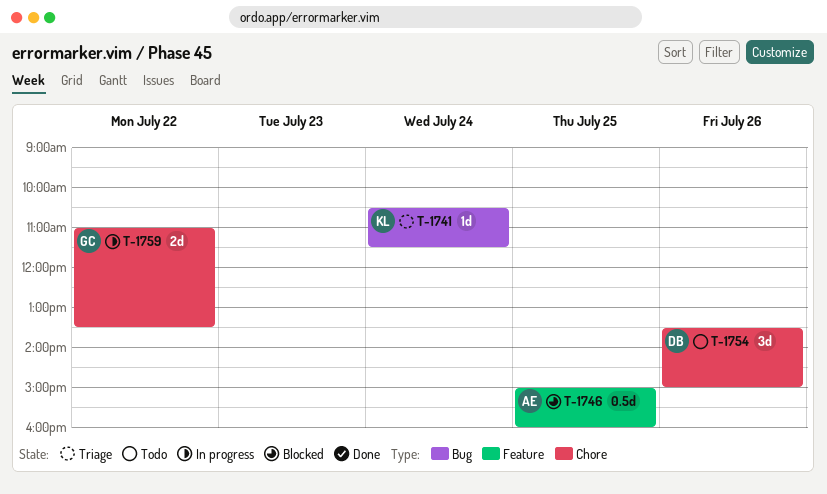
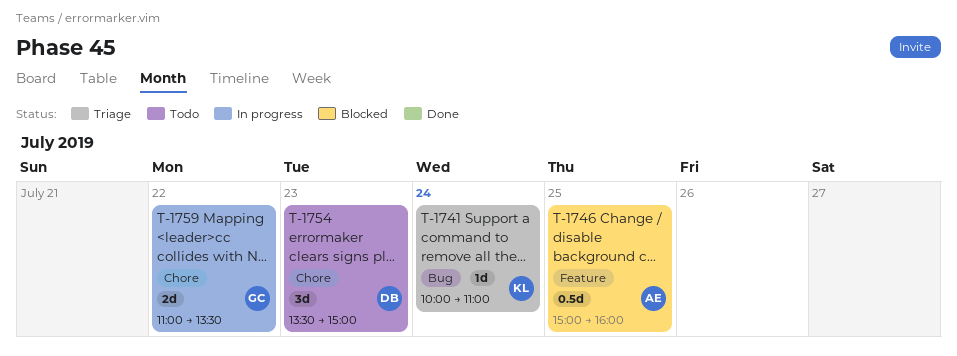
T-1741, begins: 10:30 -> 10:00
T-1741, ends: 11:30 -> 11:00
T-1754, day: Jul 26 -> Jul 23

